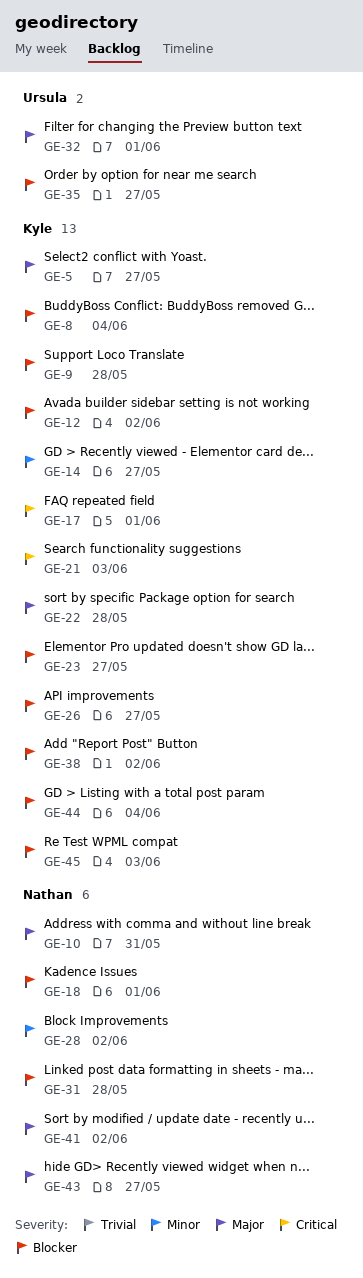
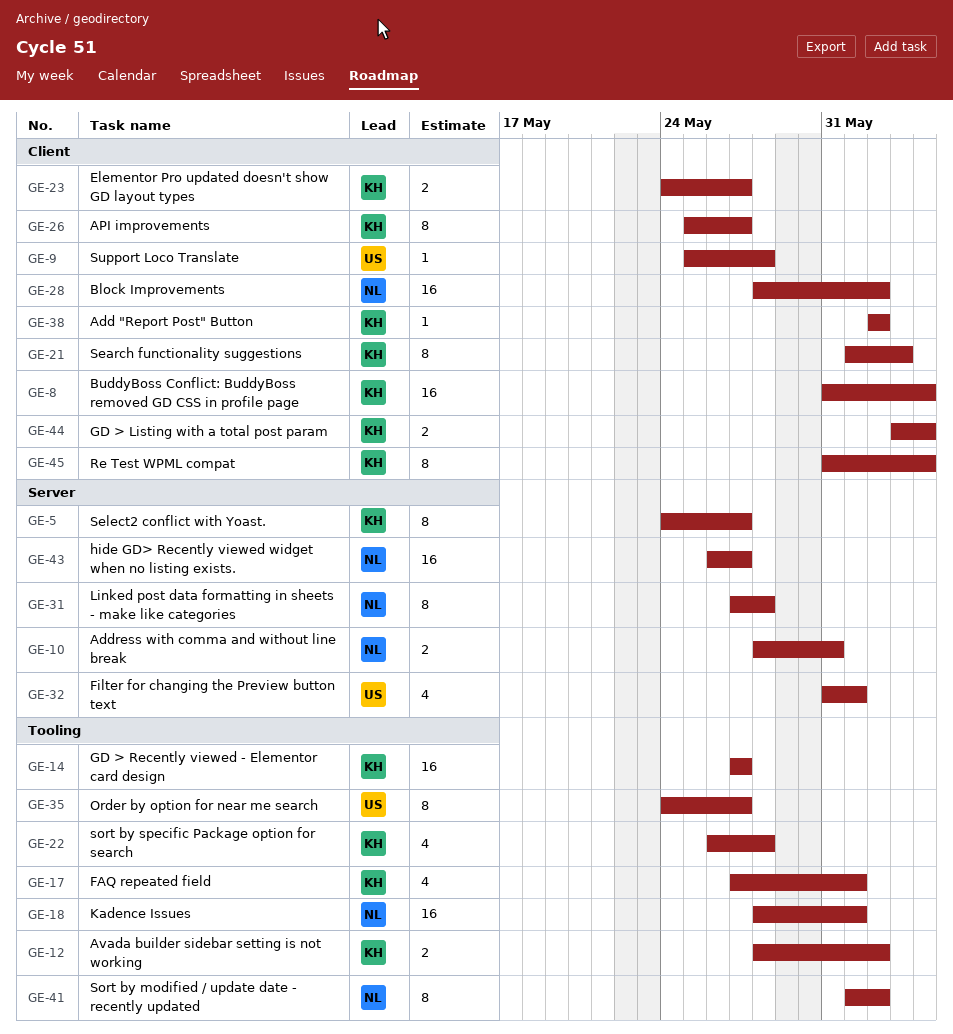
GE-9, owner: Kyle -> Ursula
GE-45, due: Jun 3 -> Jun 4

